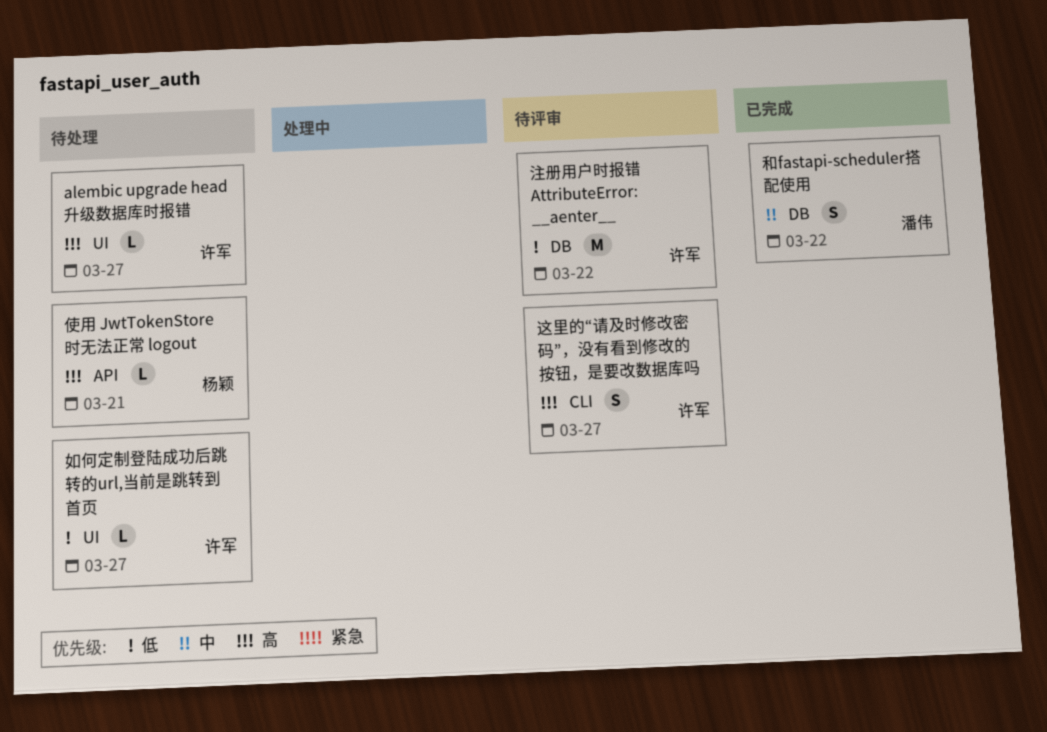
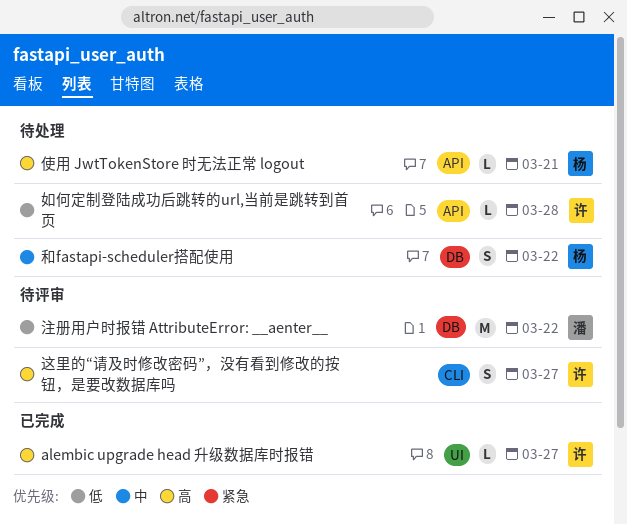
alembic upgrade head 升级数据库时报错, status: 待处理 -> 已完成
和fastapi-scheduler搭配使用, status: 已完成 -> 待处理
和fastapi-scheduler搭配使用, owner: 潘伟 -> 杨颖
如何定制登陆成功后跳转的url,当前是跳转到首页, label: UI -> API
如何定制登陆成功后跳转的url,当前是跳转到首页, due: Mar 27 -> Mar 28
注册用户时报错 AttributeError: __aenter__, owner: 许军 -> 潘伟

